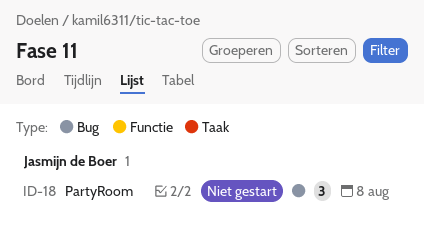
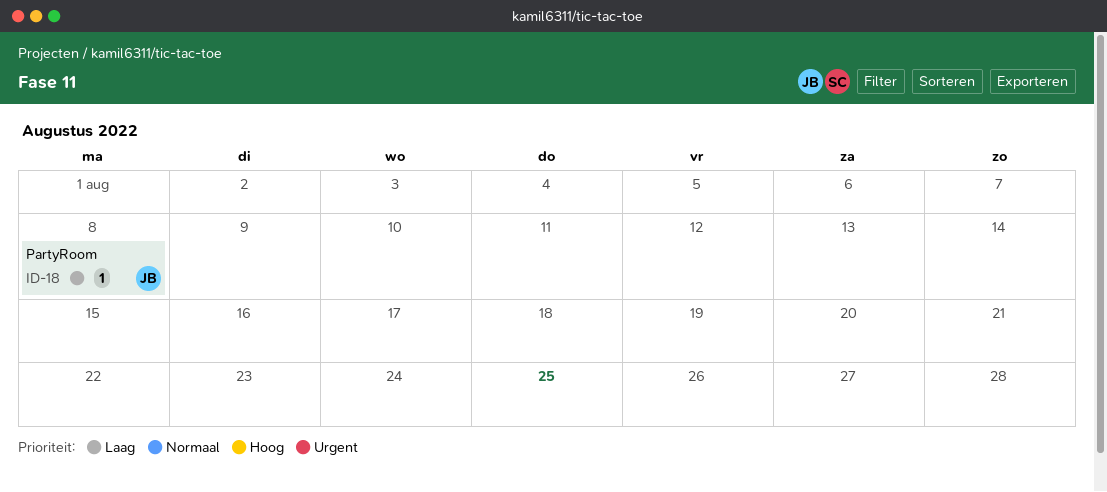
ID-18, estimate: 3 -> 1

